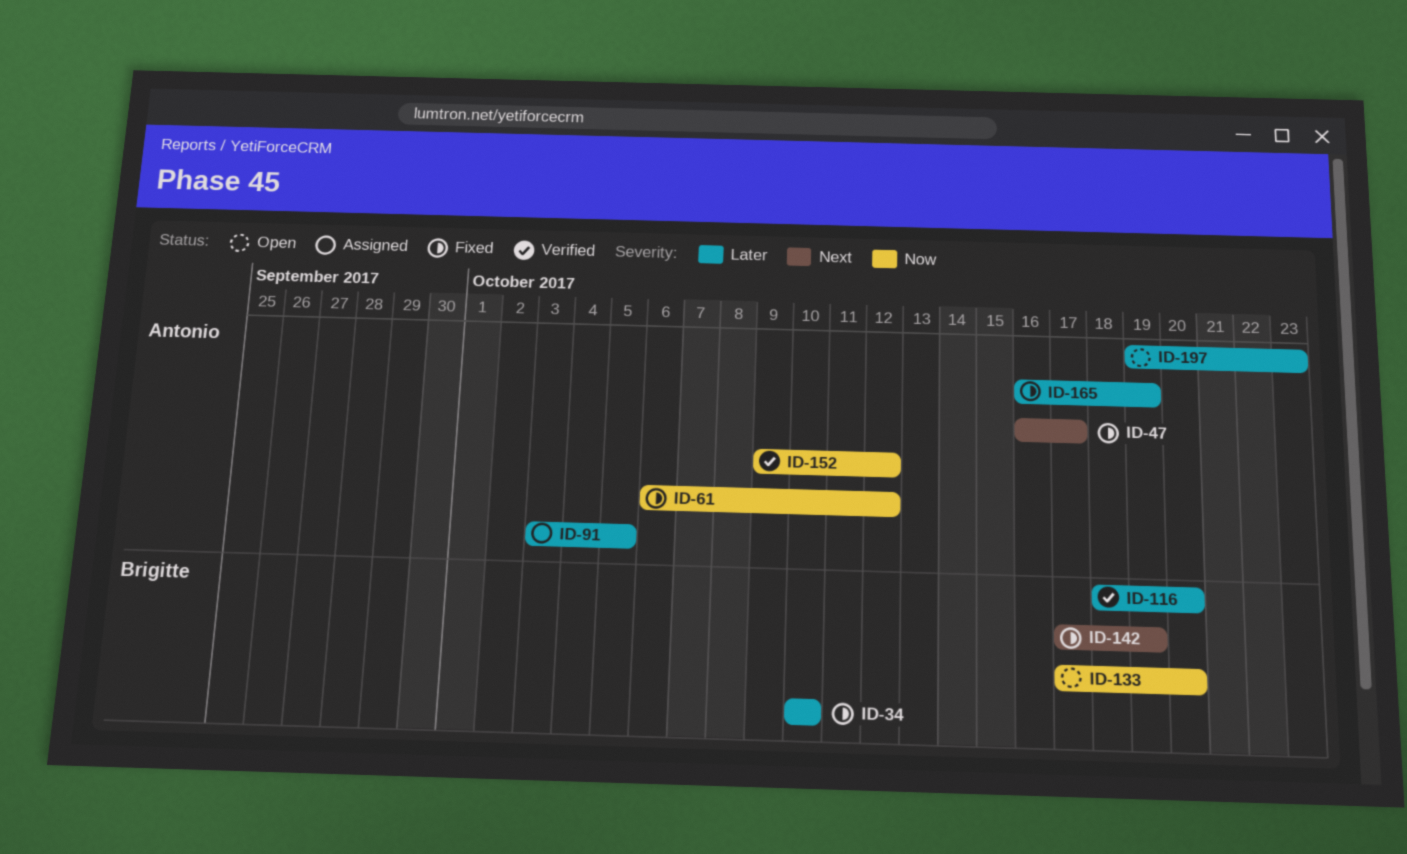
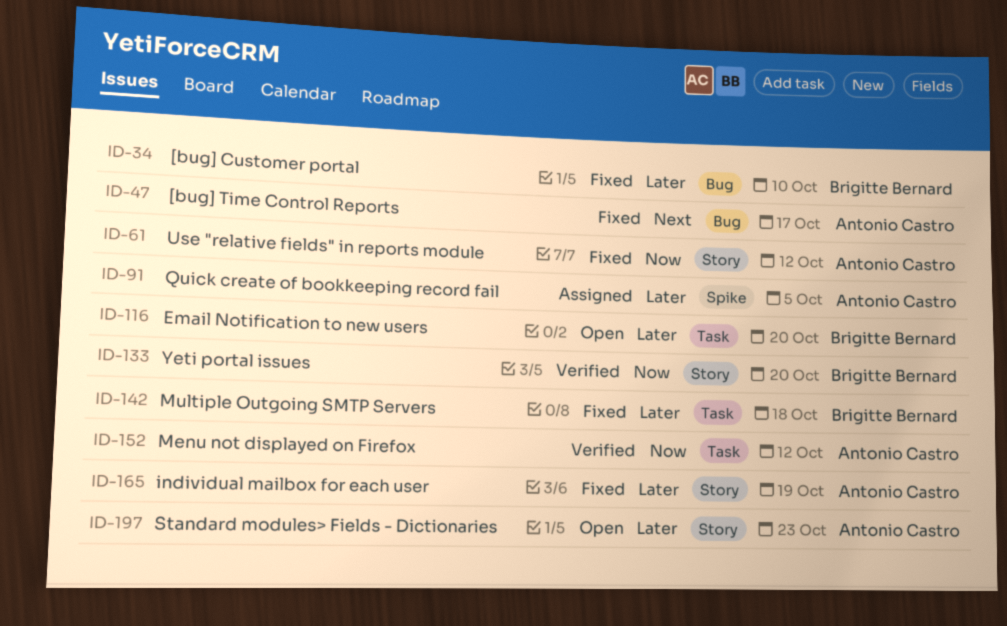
ID-116, status: Verified -> Open
ID-133, status: Open -> Verified
ID-142, priority: Next -> Later
ID-142, due: Oct 19 -> Oct 18

